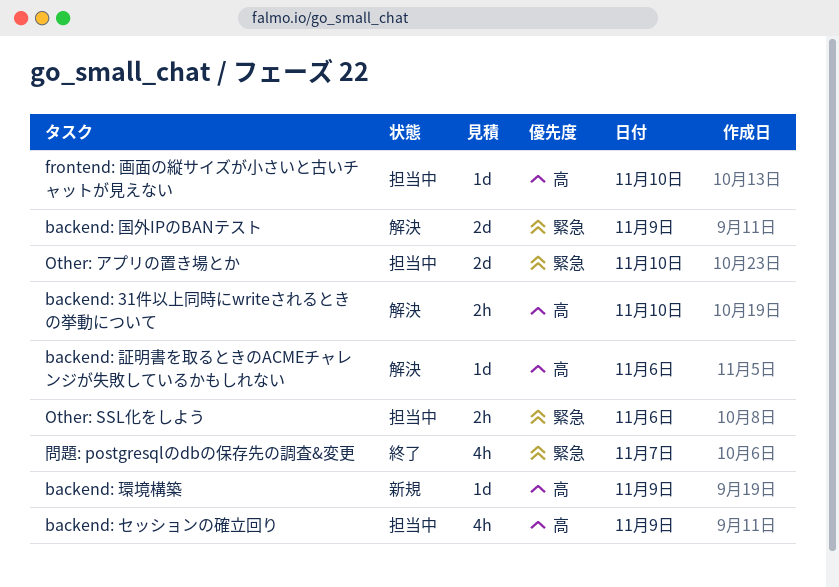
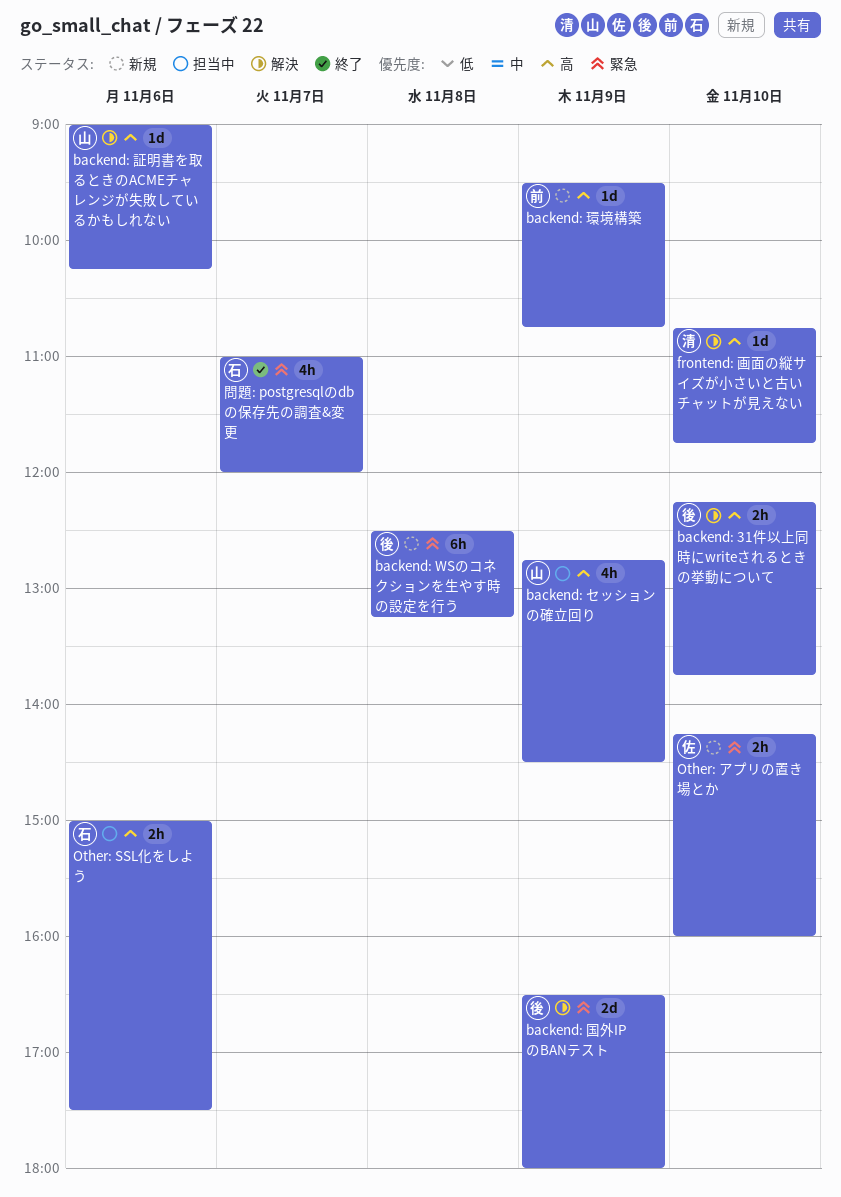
backend: WSのコネクションを生やす時の設定を行う: none -> present
frontend: 画面の縦サイズが小さいと古いチャットが見えない, status: 担当中 -> 解決
Other: SSL化をしよう, priority: 緊急 -> 高
Other: アプリの置き場とか, status: 担当中 -> 新規
Other: アプリの置き場とか, estimate: 2d -> 2h

